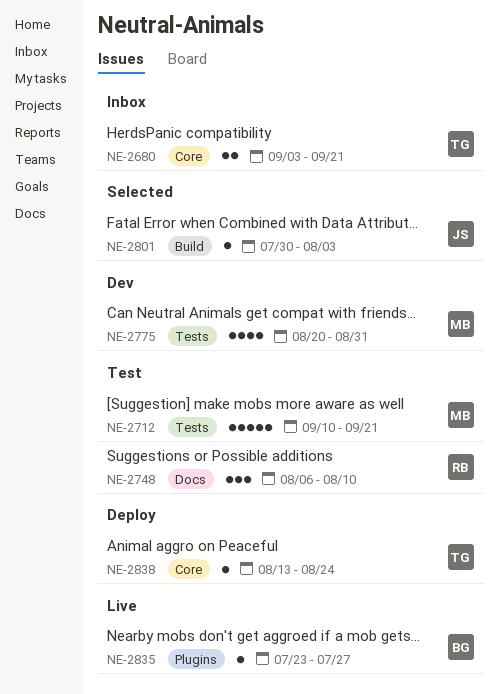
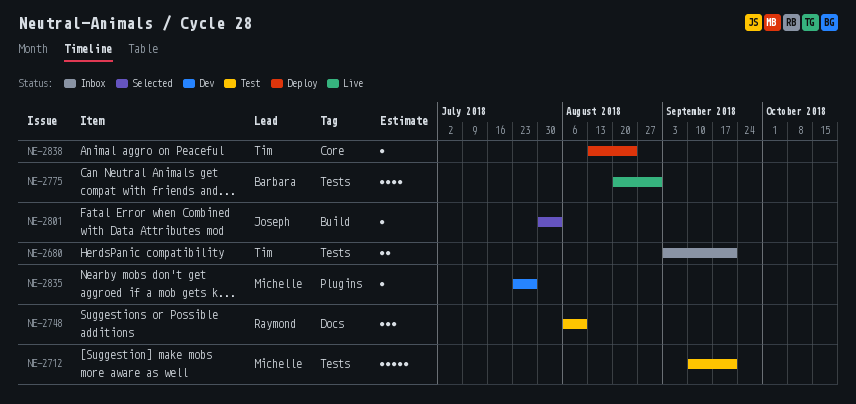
NE-2680, label: Core -> Tests
NE-2775, status: Dev -> Live
NE-2775, owner: Michelle -> Barbara
NE-2835, status: Live -> Dev
NE-2835, owner: Barbara -> Michelle

